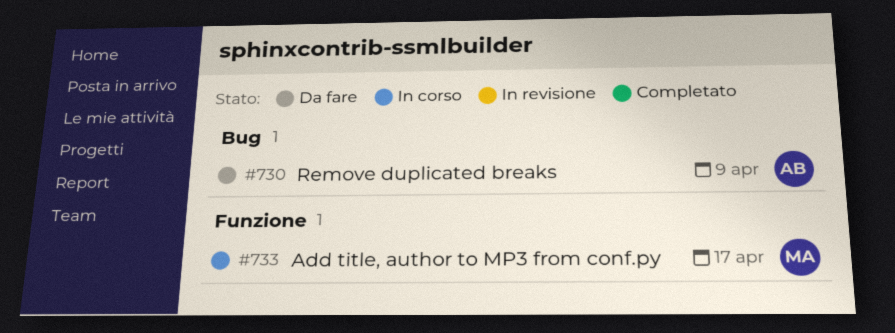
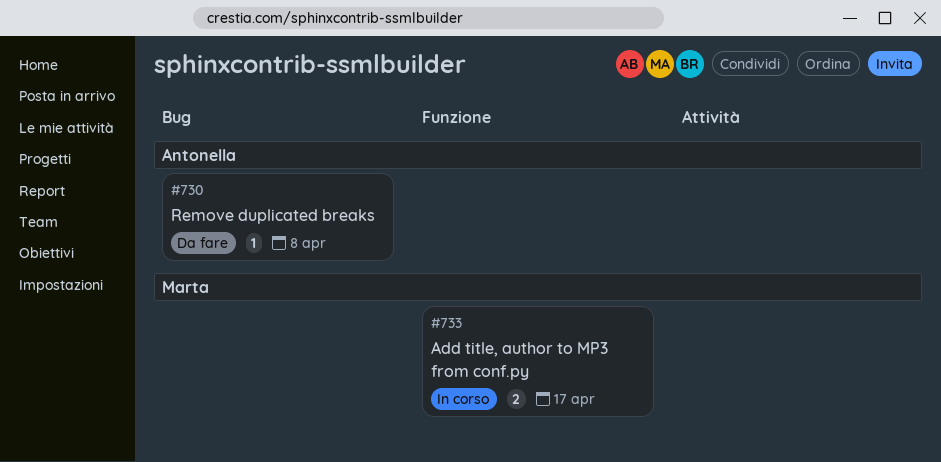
#730, due: Apr 9 -> Apr 8

